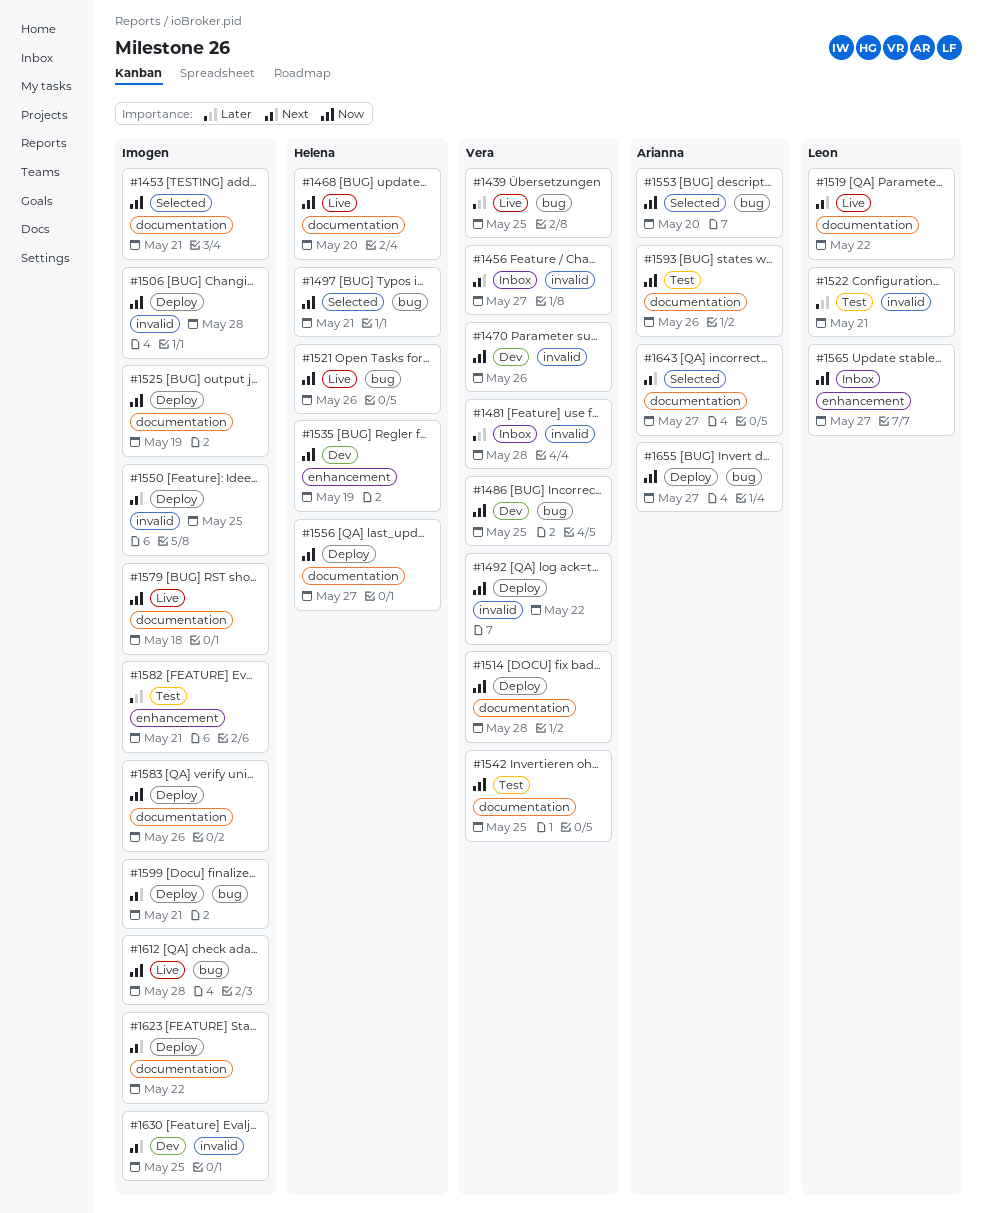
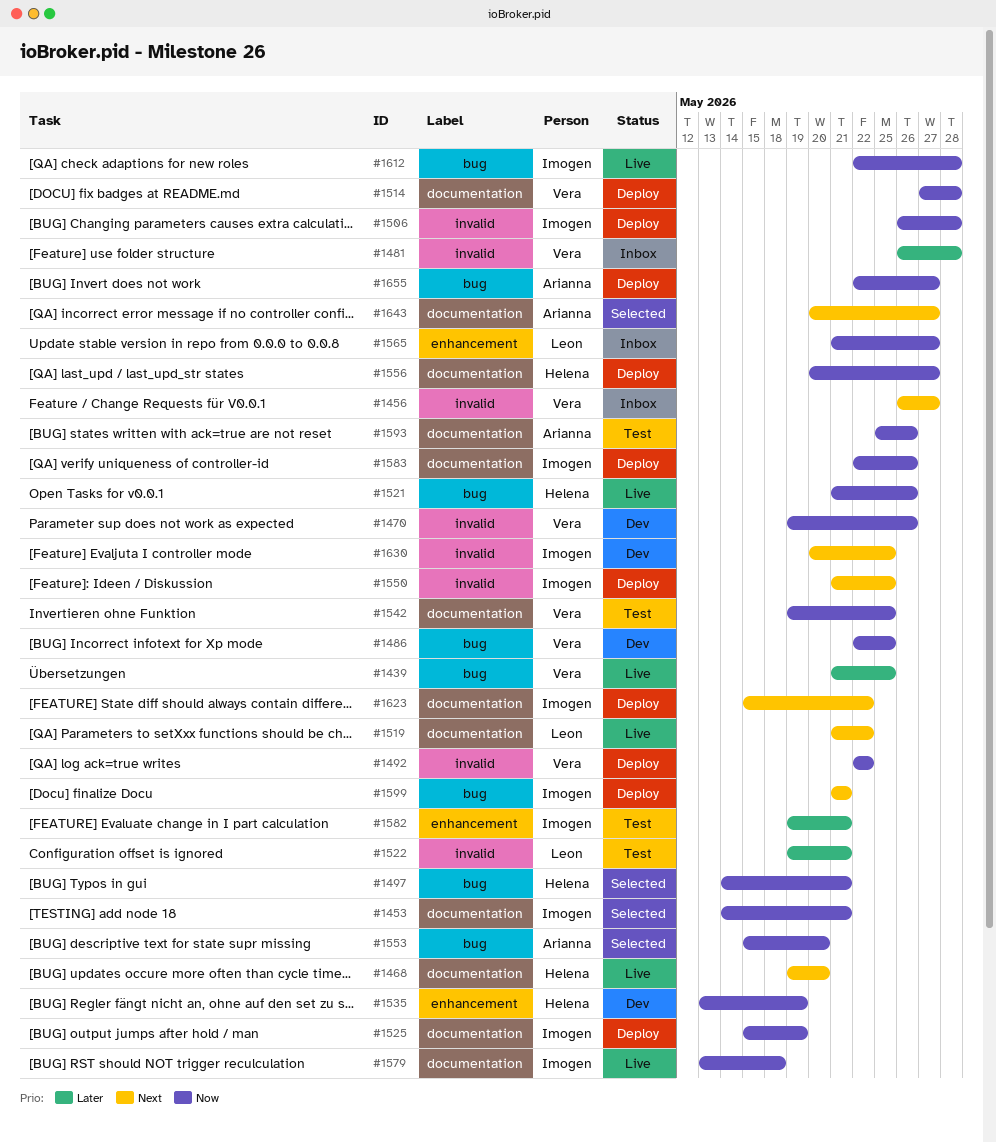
#1468, priority: Now -> Next

